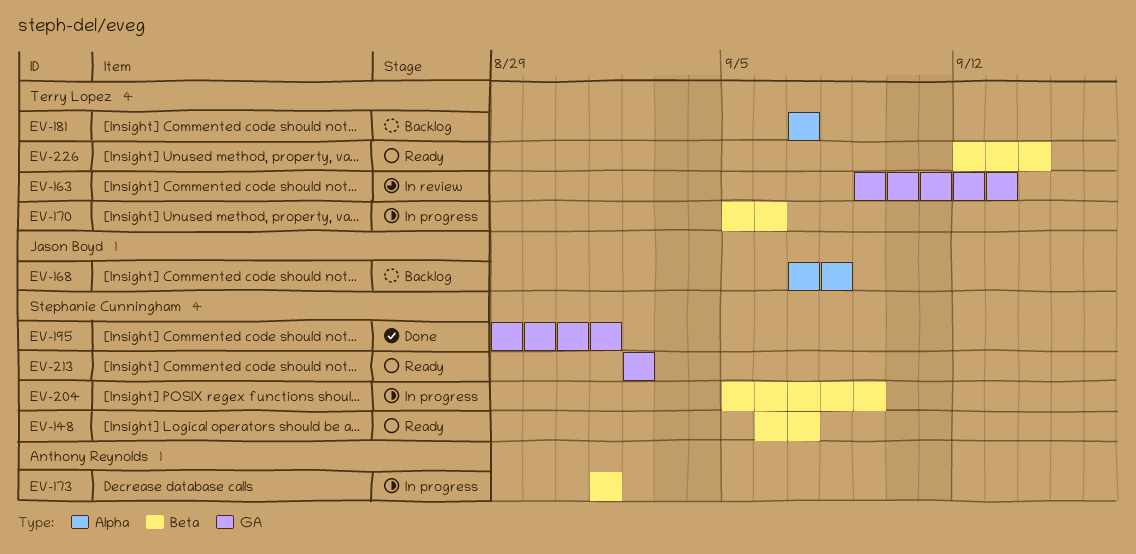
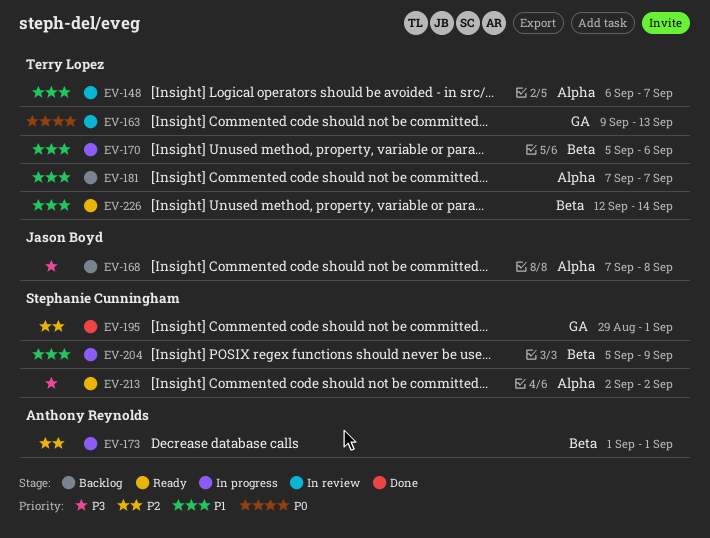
EV-148, status: Ready -> In review
EV-148, owner: Stephanie Cunningham -> Terry Lopez
EV-148, label: Beta -> Alpha
EV-213, label: GA -> Alpha

